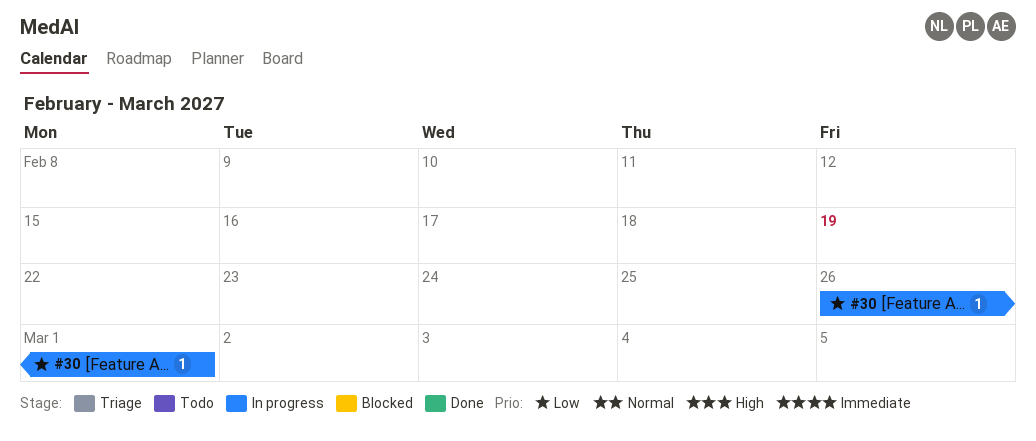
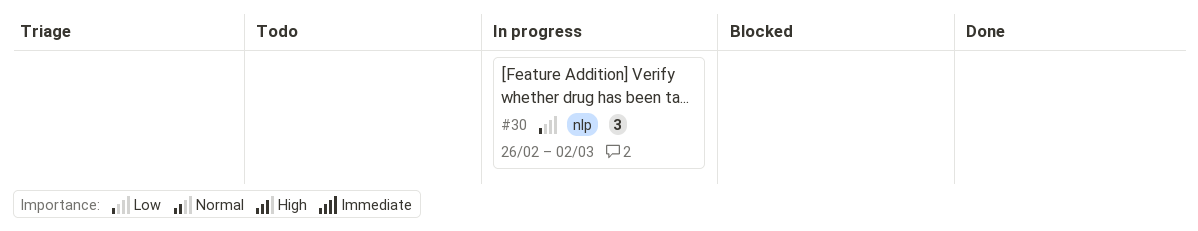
#30, estimate: 1 -> 3
#30, due: Mar 1 -> Mar 2

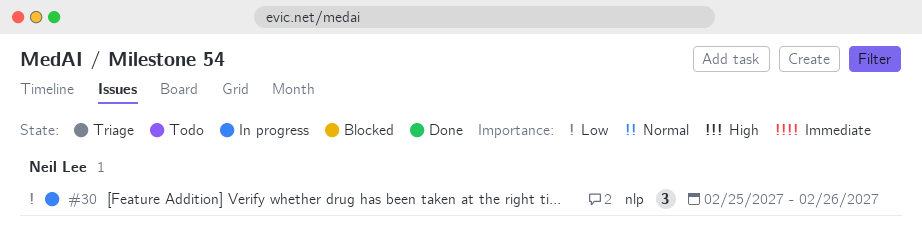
#30, start: Feb 26 -> Feb 25
#30, due: Mar 2 -> Feb 26

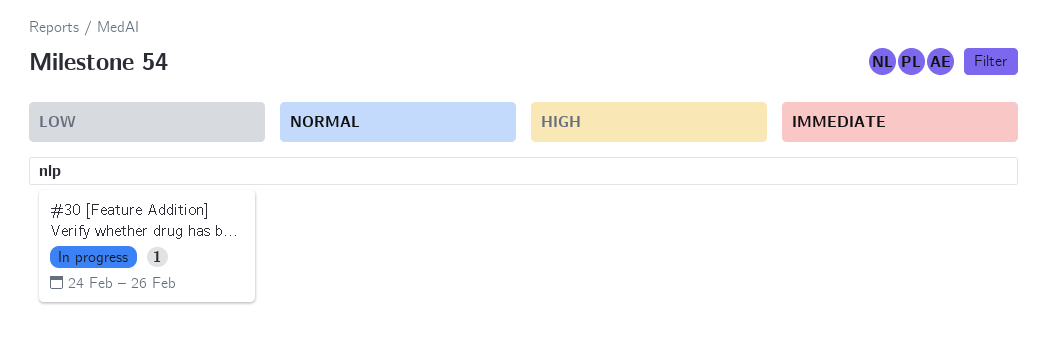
#30, estimate: 3 -> 1
#30, start: Feb 25 -> Feb 24

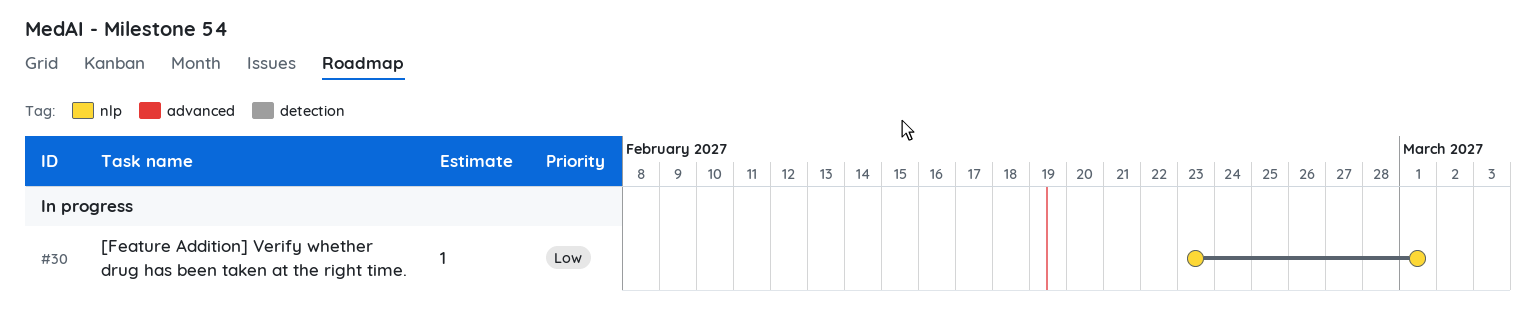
#30, start: Feb 24 -> Feb 23
#30, due: Feb 26 -> Mar 1

